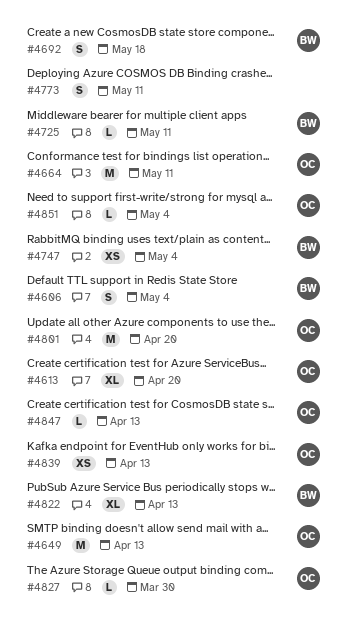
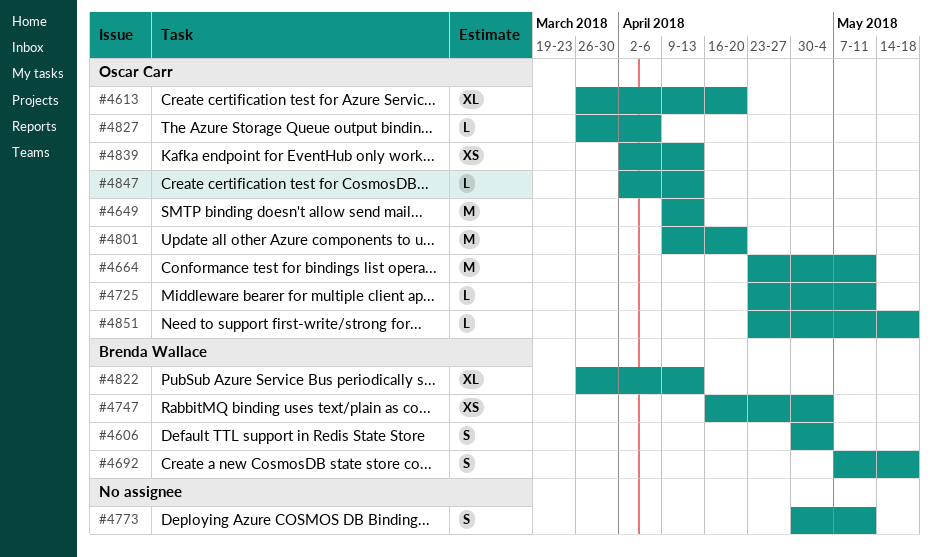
#4725, owner: Brenda Wallace -> Oscar Carr
#4827, due: Mar 30 -> Apr 6
#4851, due: May 4 -> May 18

